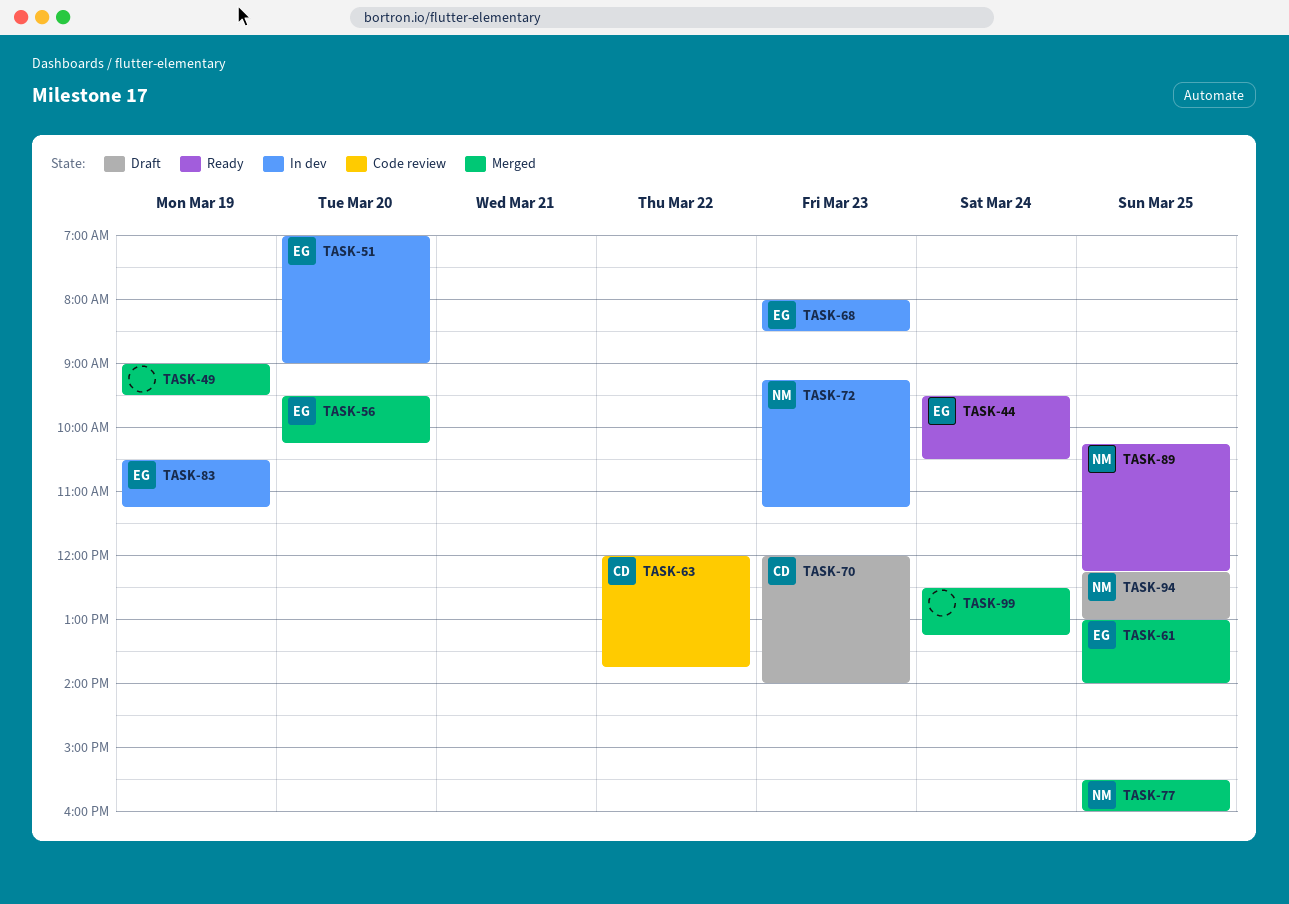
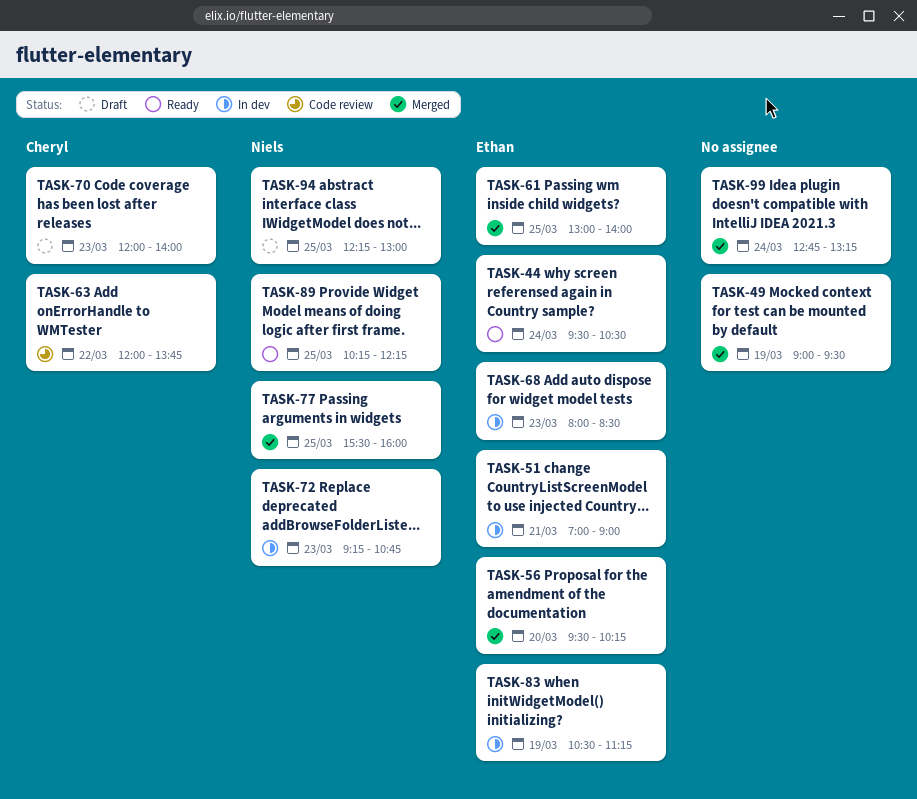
TASK-51, day: Mar 20 -> Mar 21
TASK-72, ends: 11:15 -> 10:45
TASK-99, begins: 12:30 -> 12:45

